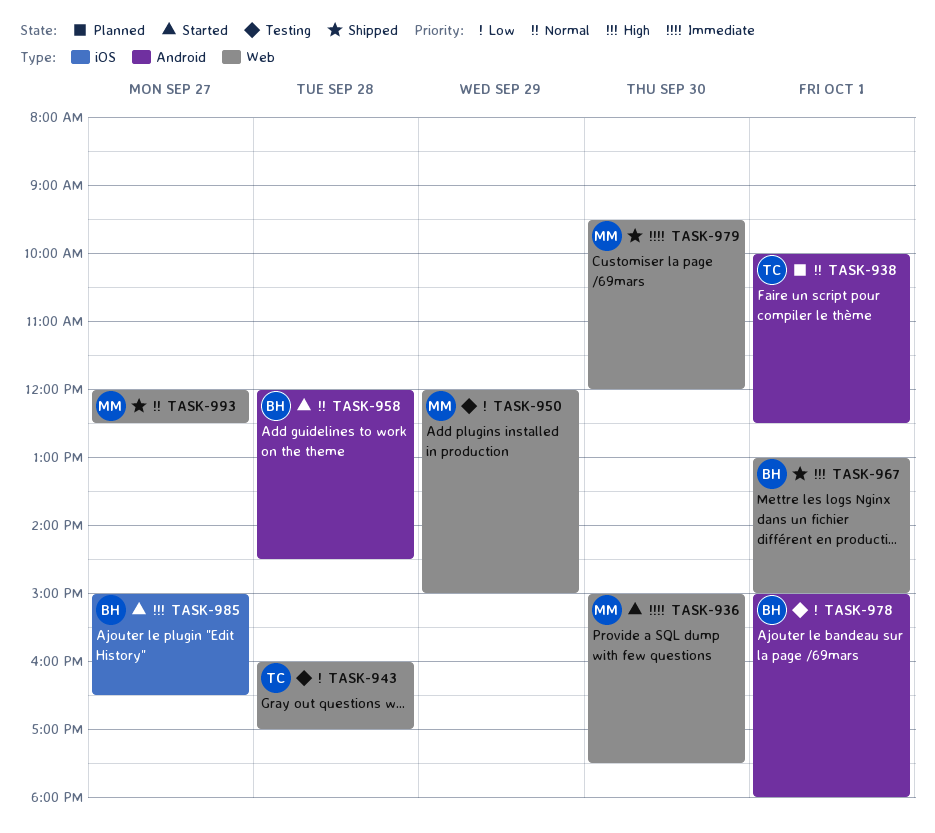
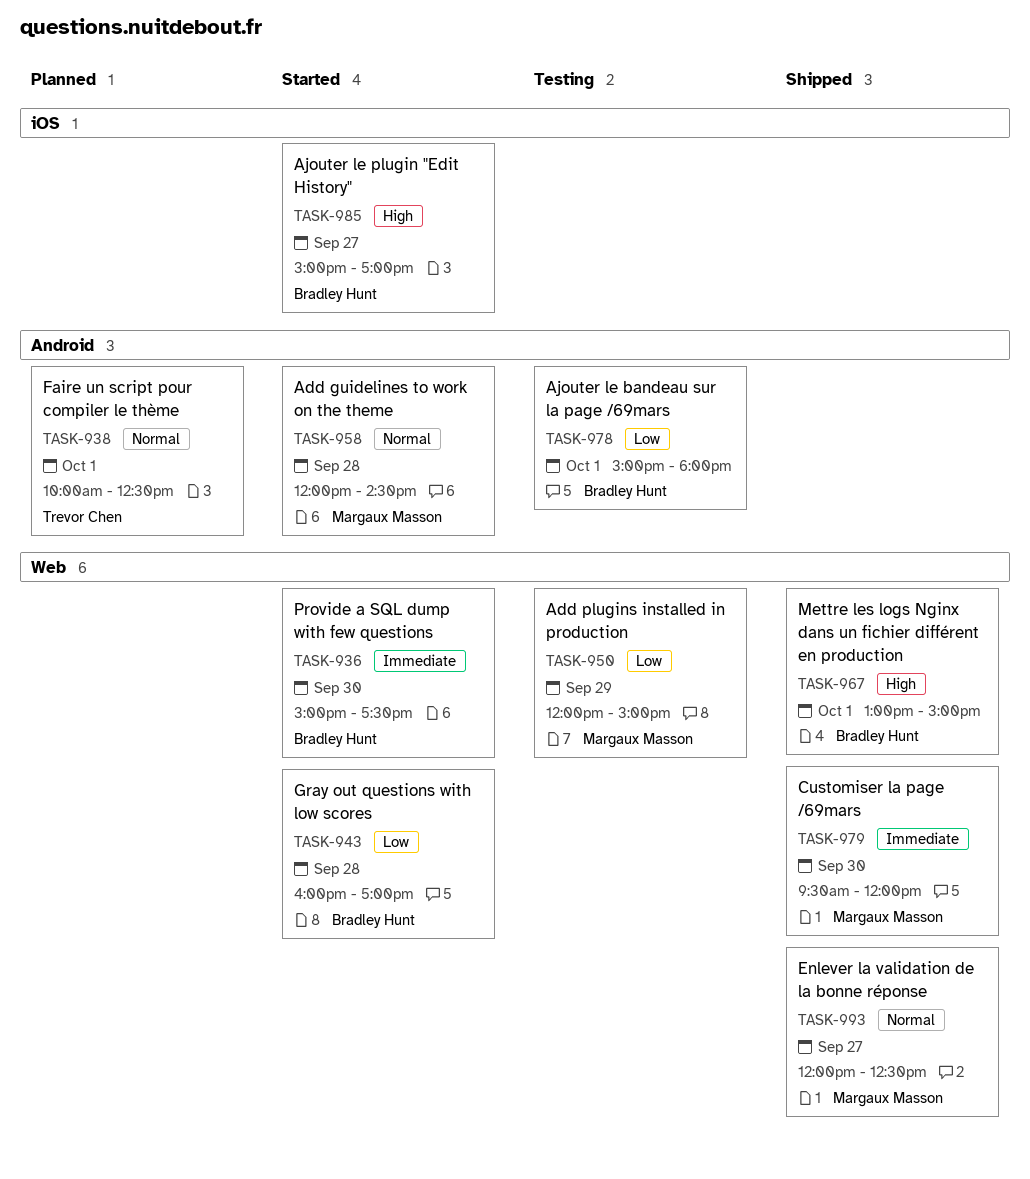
TASK-936, owner: Margaux Masson -> Bradley Hunt
TASK-943, status: Testing -> Started
TASK-943, owner: Trevor Chen -> Bradley Hunt
TASK-958, owner: Bradley Hunt -> Margaux Masson
TASK-985, ends: 16:30 -> 17:00

